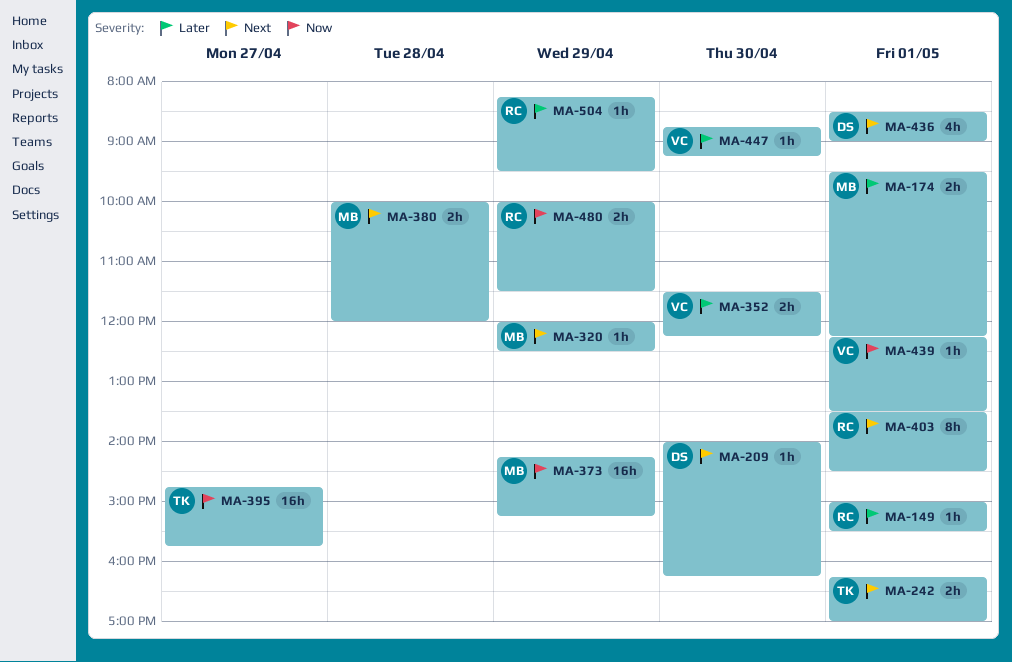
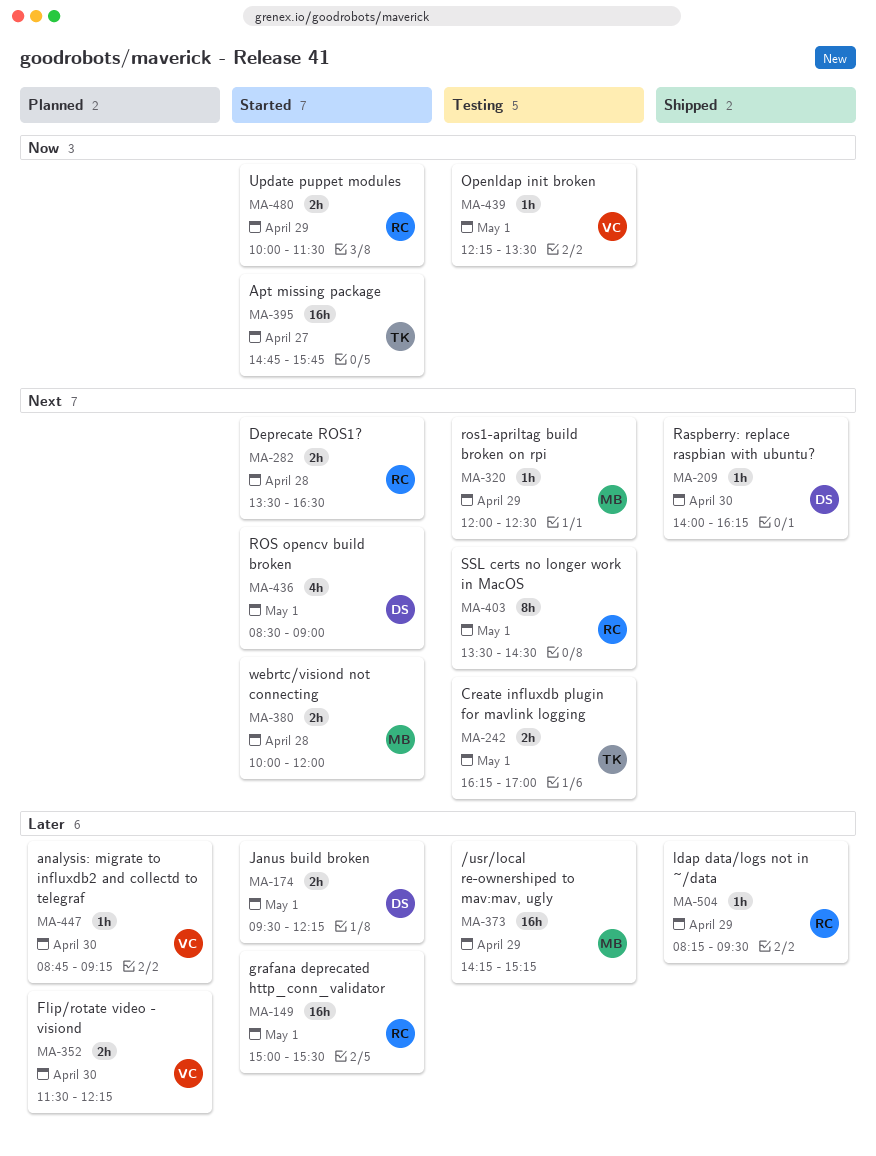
MA-149, estimate: 1h -> 16h
MA-174, owner: MB -> DS
MA-282: none -> present
MA-373, priority: Now -> Later

